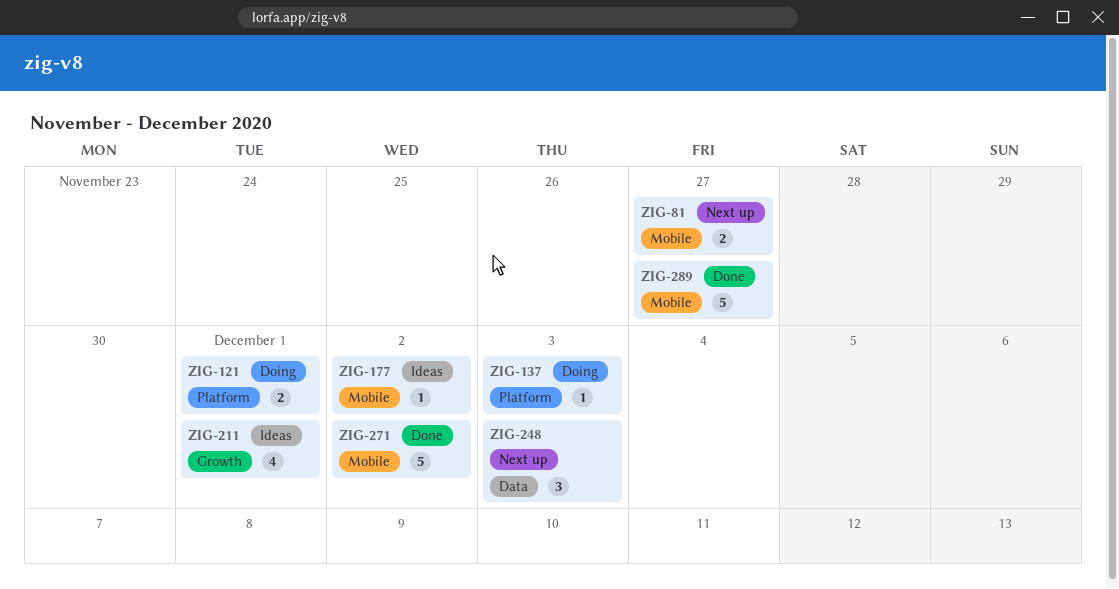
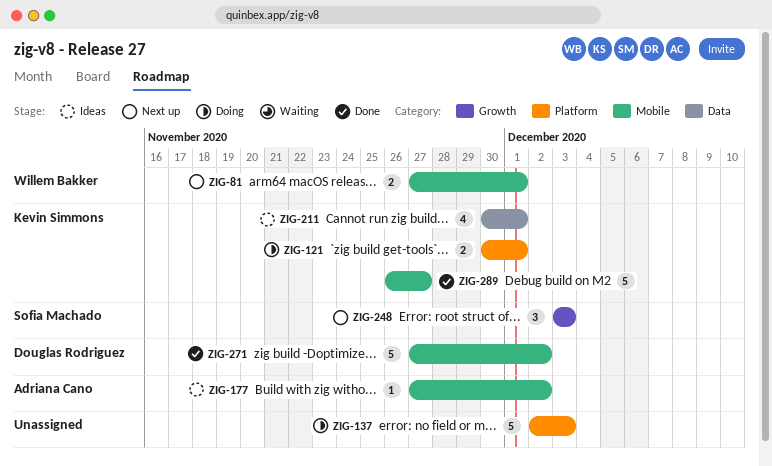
ZIG-81, due: Nov 27 -> Dec 1
ZIG-137, estimate: 1 -> 5
ZIG-211, label: Growth -> Data
ZIG-248, label: Data -> Growth

